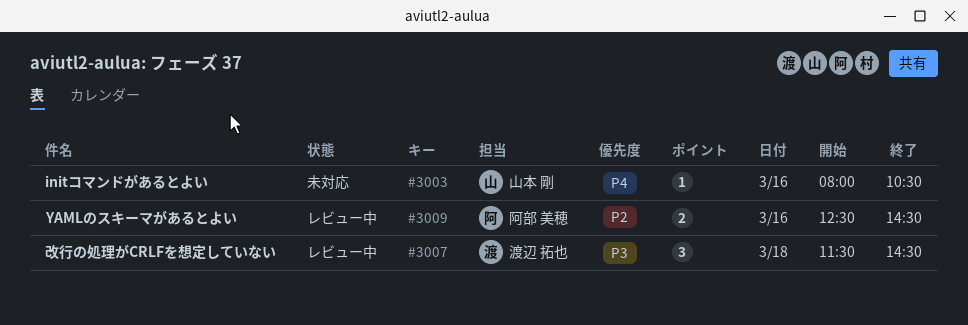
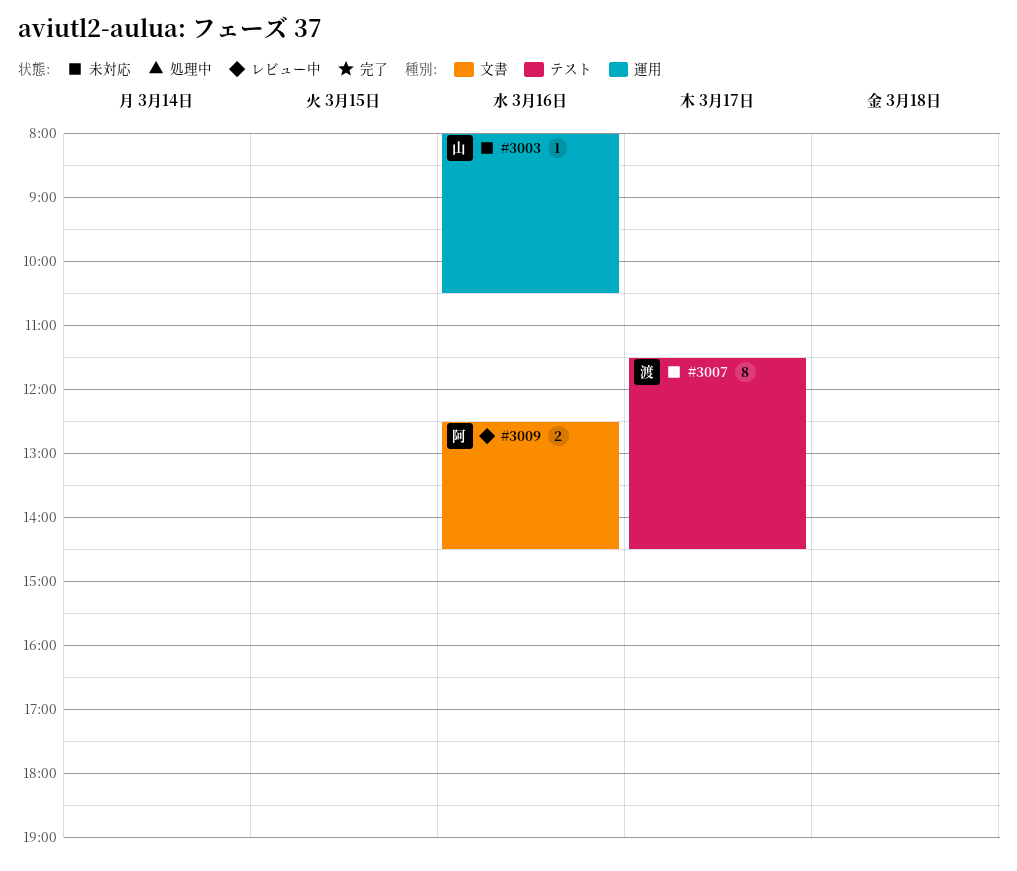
#3007, status: レビュー中 -> 未対応
#3007, estimate: 3 -> 8
#3007, day: Mar 18 -> Mar 17

